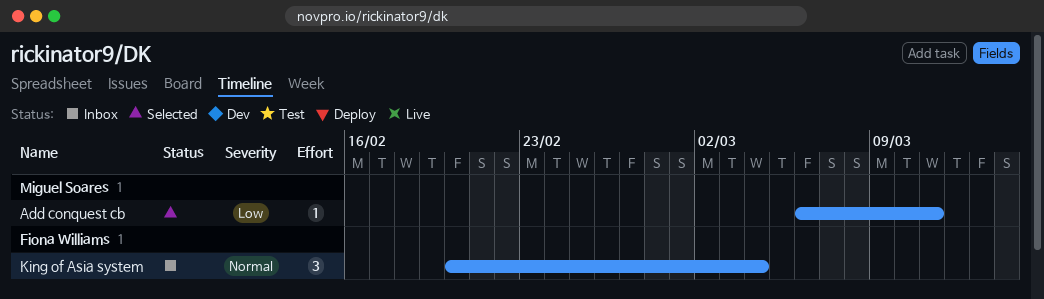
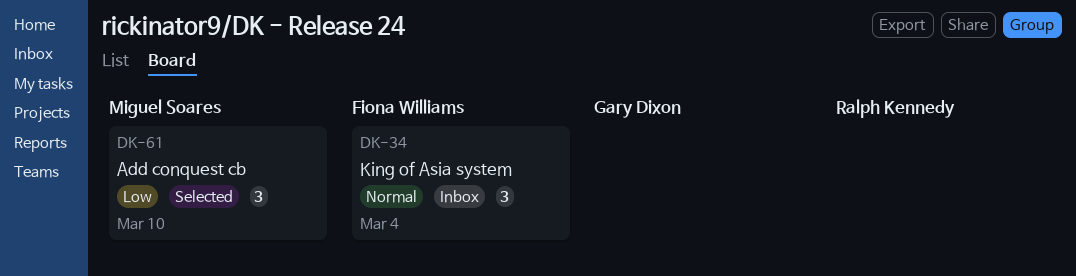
Add conquest cb, estimate: 1 -> 3
Add conquest cb, due: Mar 11 -> Mar 10

